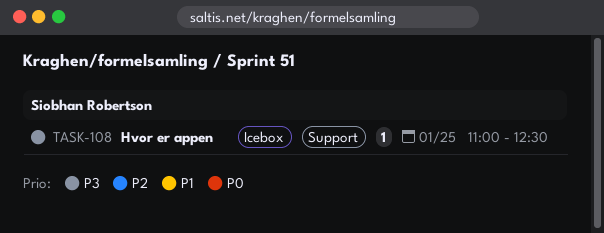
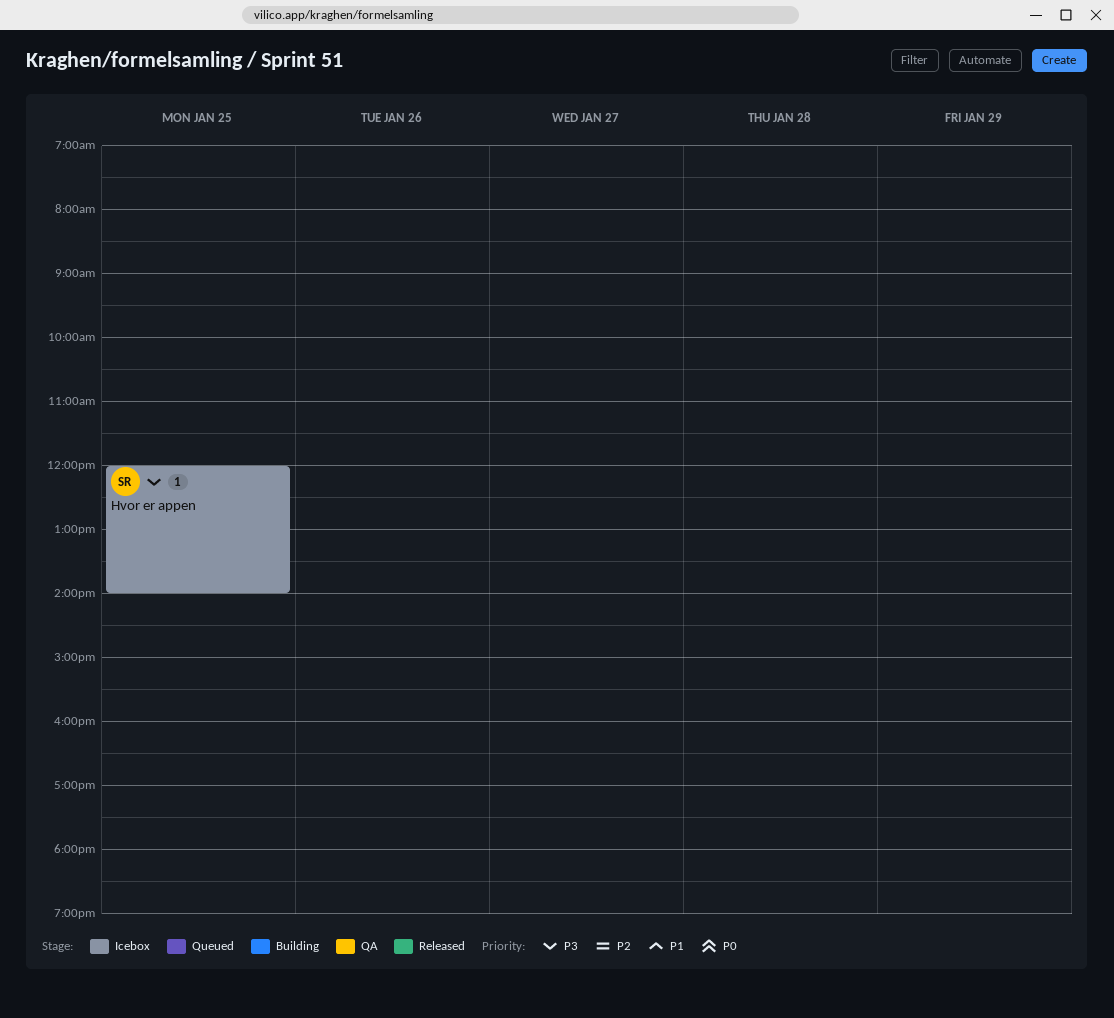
Hvor er appen, begins: 11:00 -> 12:00
Hvor er appen, ends: 12:30 -> 14:00

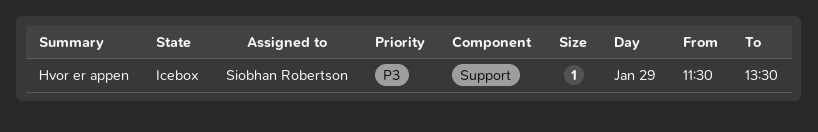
Hvor er appen, day: Jan 25 -> Jan 29
Hvor er appen, begins: 12:00 -> 11:30
Hvor er appen, ends: 14:00 -> 13:30

